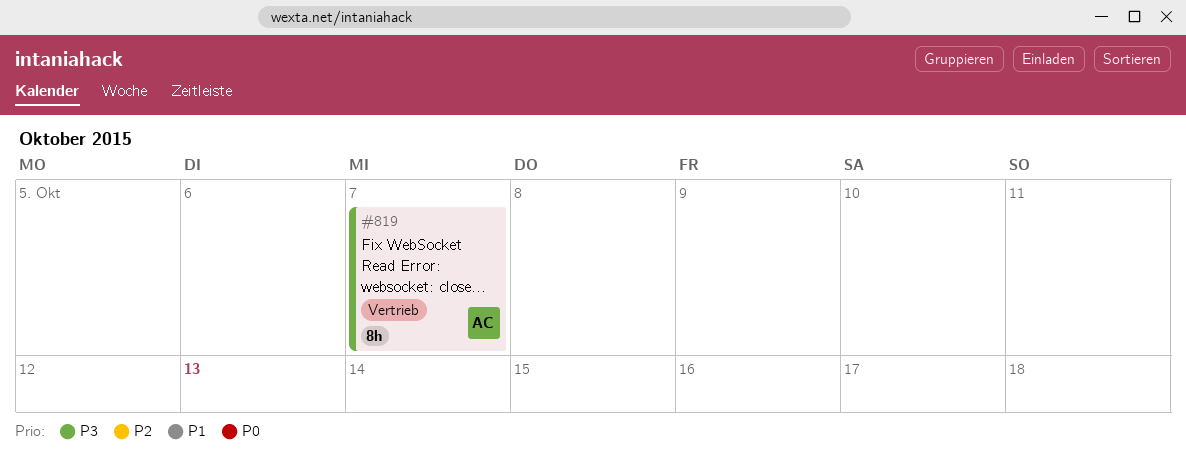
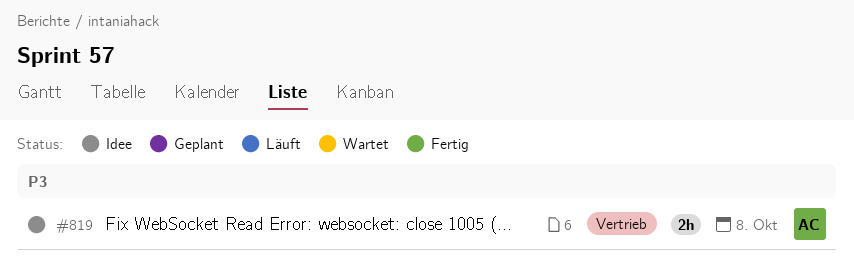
#819, estimate: 8h -> 2h
#819, due: Oct 7 -> Oct 8

